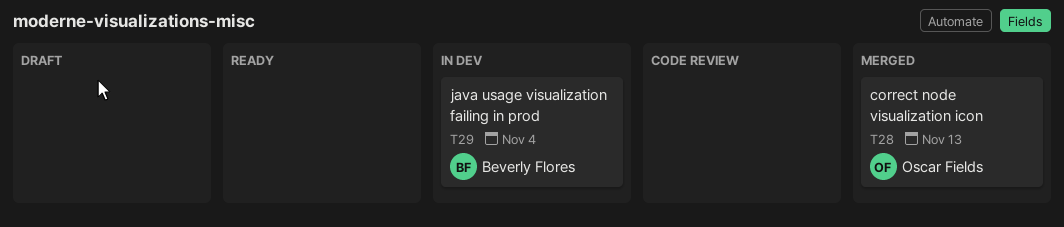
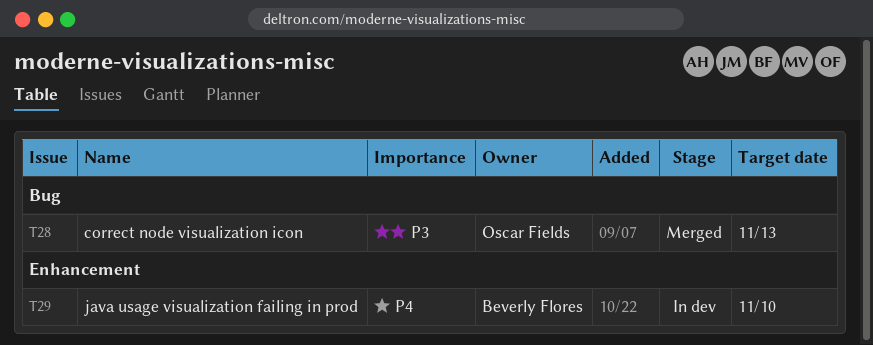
T29, due: Nov 4 -> Nov 10

